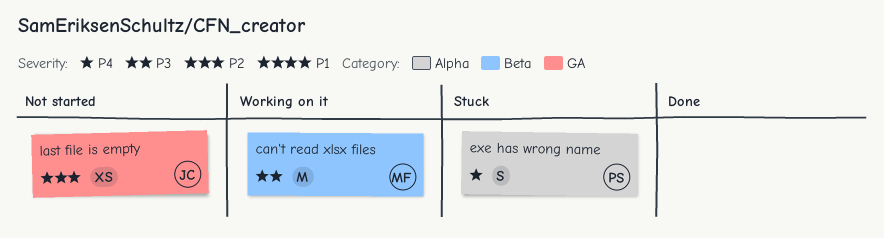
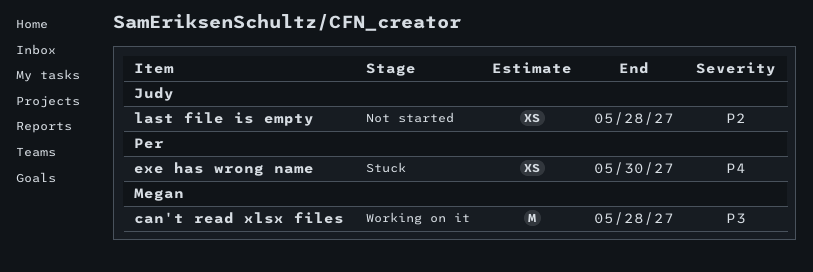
exe has wrong name, estimate: S -> XS

